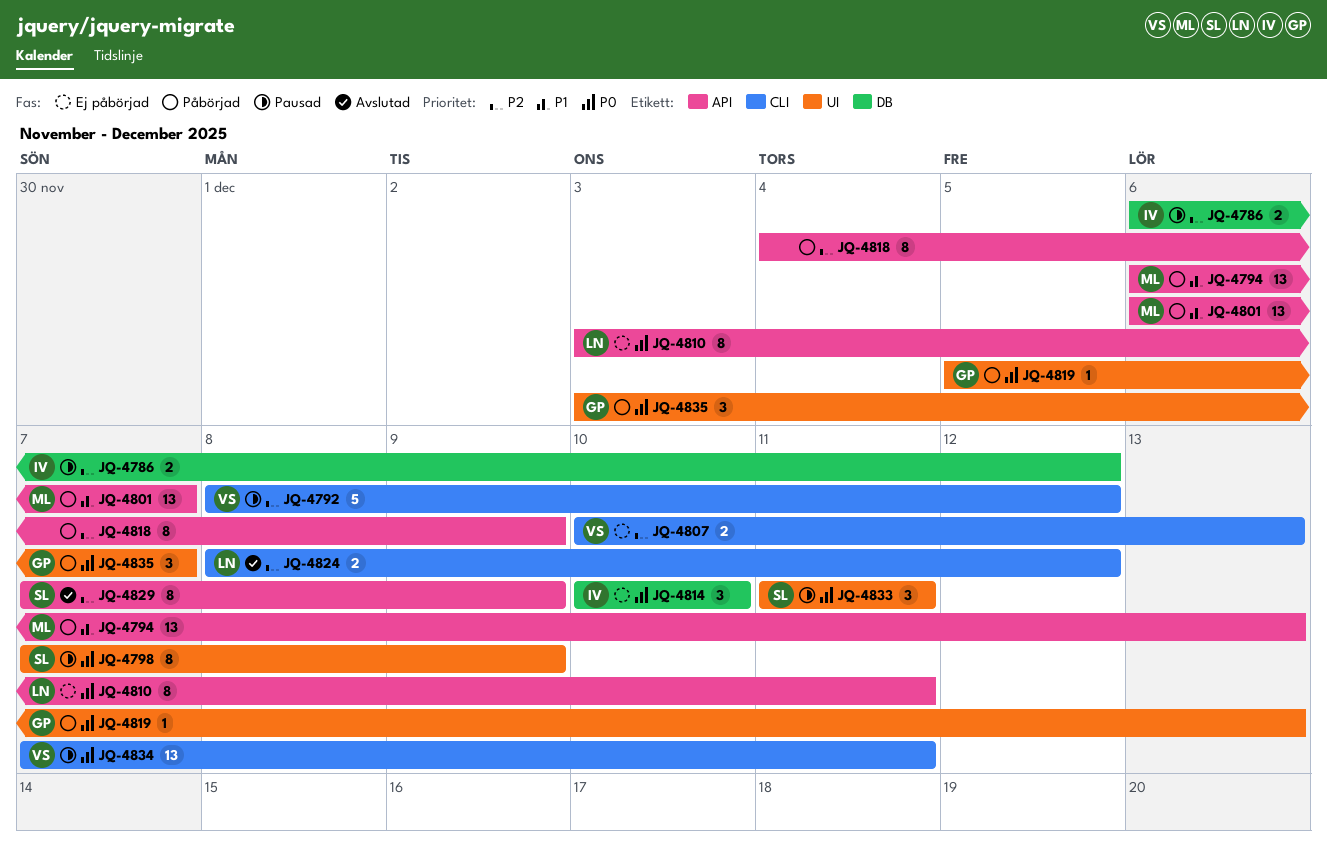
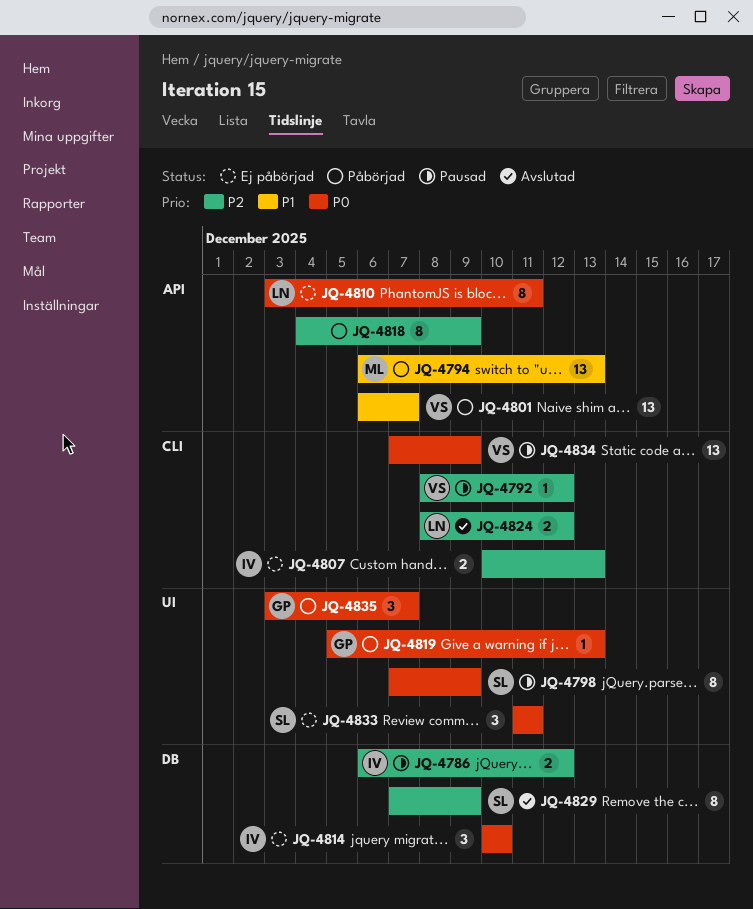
JQ-4792, estimate: 5 -> 1
JQ-4801, owner: ML -> VS
JQ-4807, owner: VS -> IV
JQ-4829, label: API -> DB
JQ-4833, status: Pausad -> Ej påbörjad
JQ-4834, due: Dec 11 -> Dec 9

